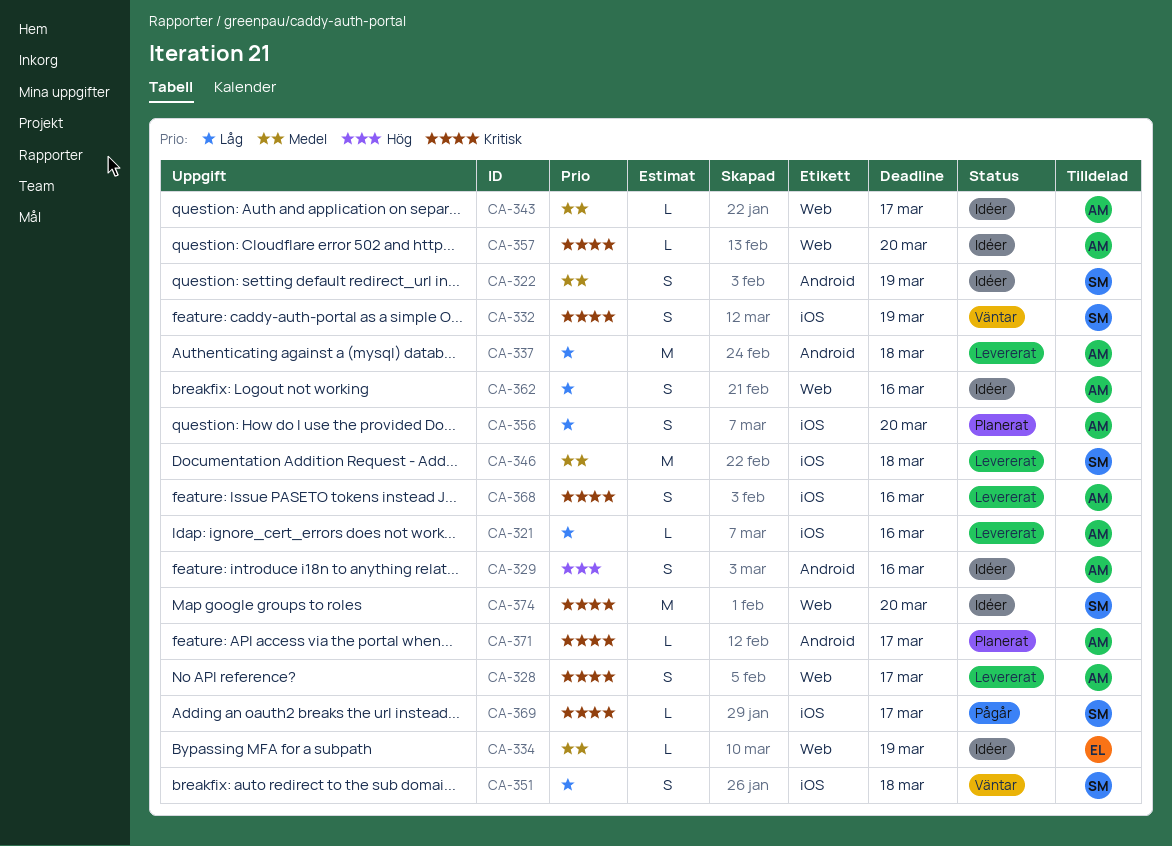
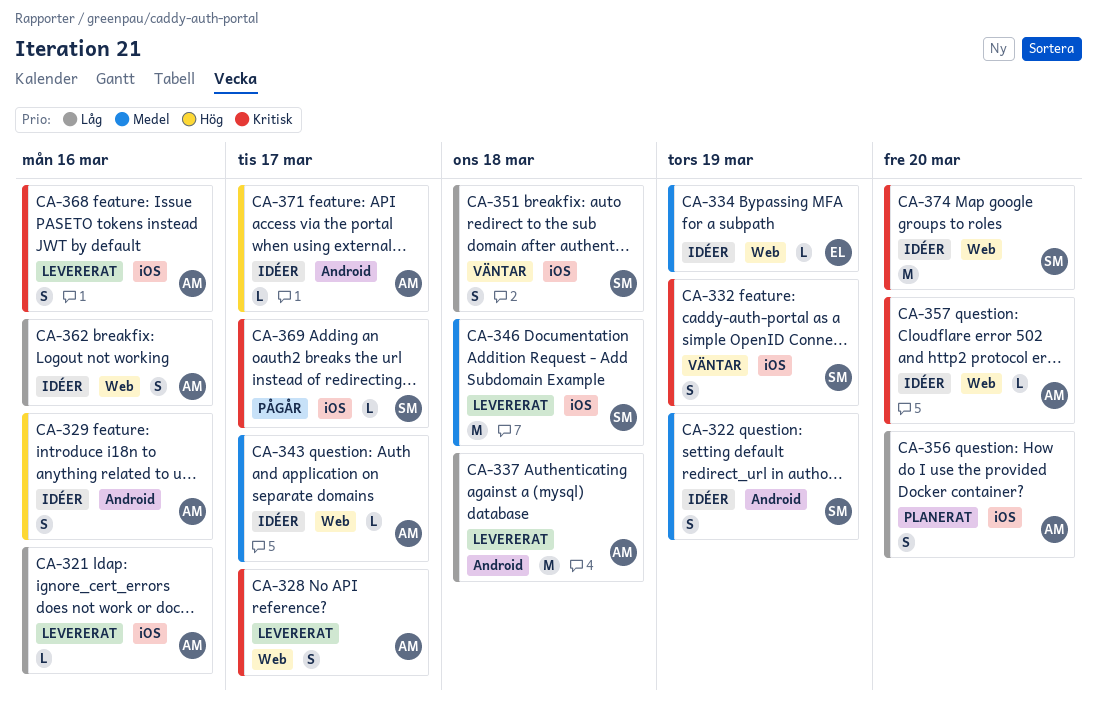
CA-371, status: Planerat -> Idéer
CA-371, priority: Kritisk -> Hög

